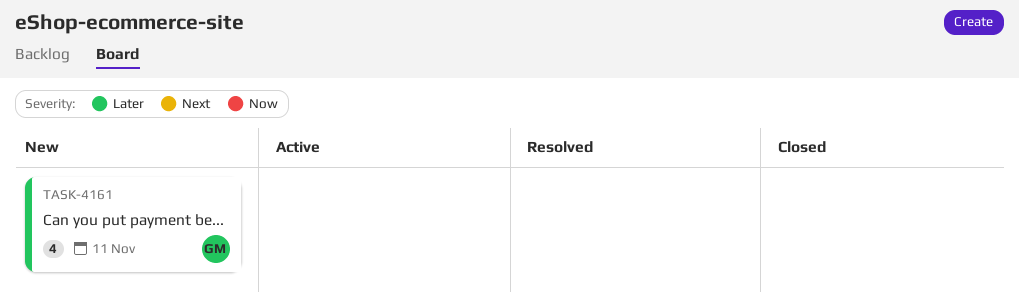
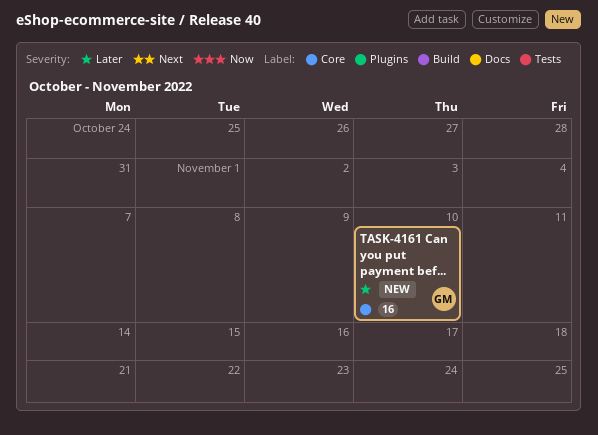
TASK-4161, estimate: 4 -> 16
TASK-4161, due: Nov 11 -> Nov 10

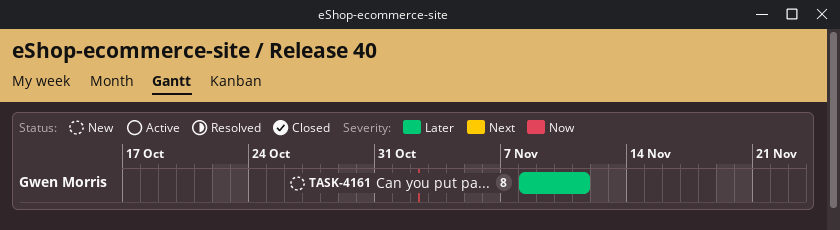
TASK-4161, estimate: 16 -> 8
TASK-4161, due: Nov 10 -> Nov 11

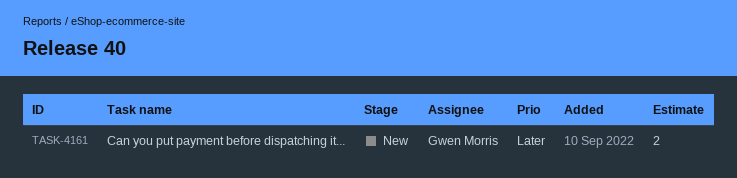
TASK-4161, estimate: 8 -> 2

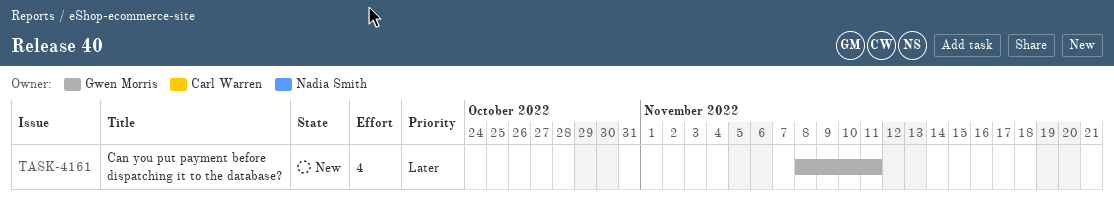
TASK-4161, estimate: 2 -> 4

